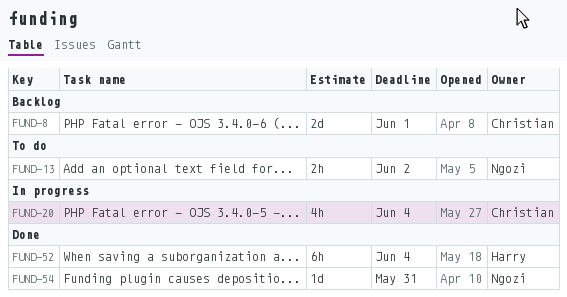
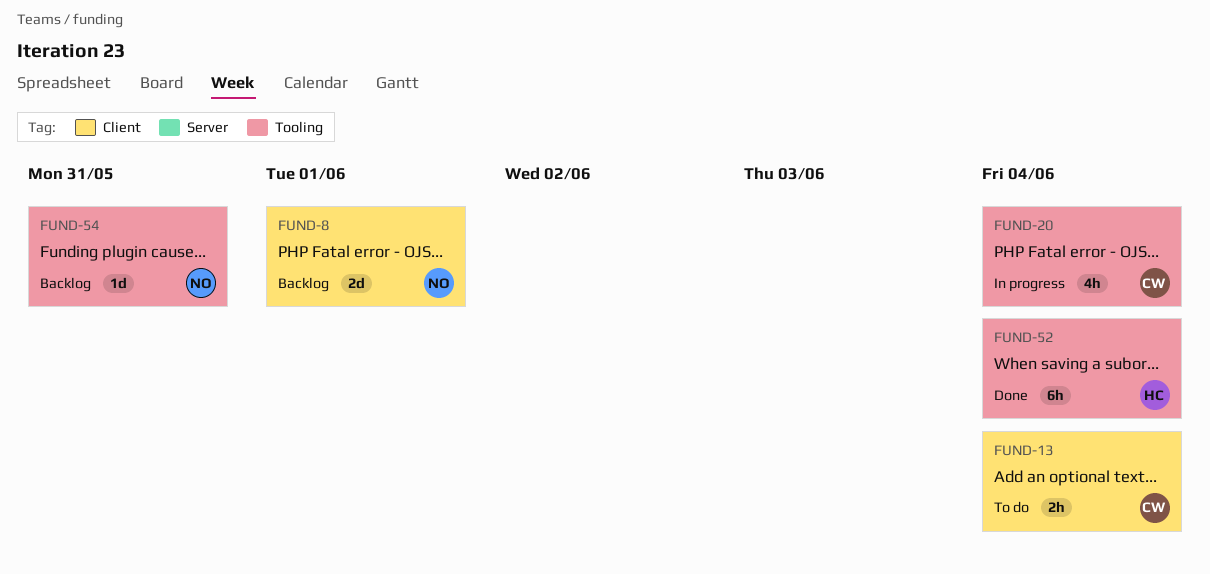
FUND-8, owner: Christian -> Ngozi
FUND-13, owner: Ngozi -> Christian
FUND-13, due: Jun 2 -> Jun 4
FUND-54, status: Done -> Backlog

